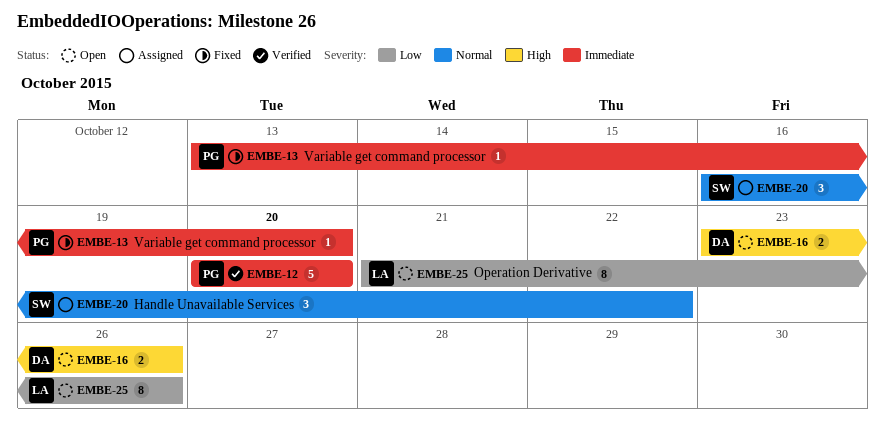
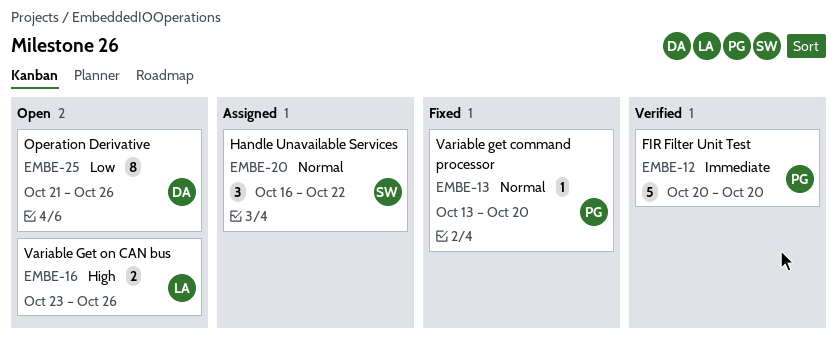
EMBE-13, priority: Immediate -> Normal
EMBE-16, owner: DA -> LA
EMBE-25, owner: LA -> DA

